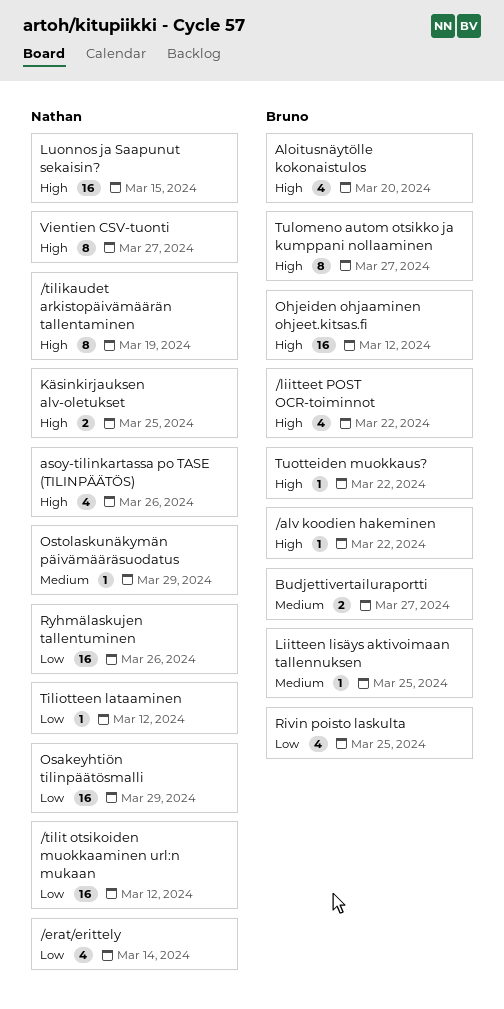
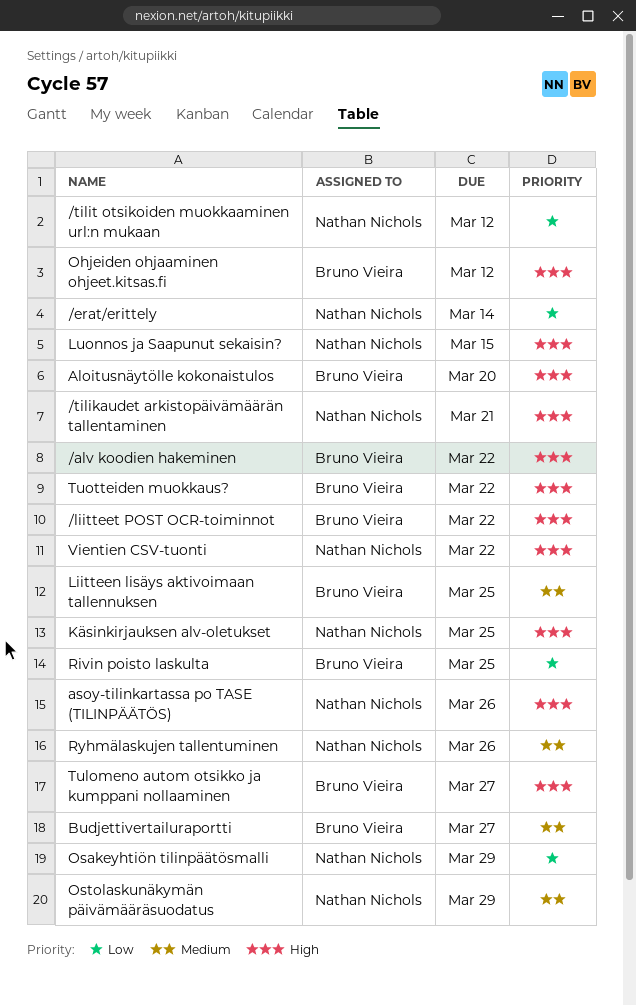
/tilikaudet arkistopäivämäärän tallentaminen, due: Mar 19 -> Mar 21
Ryhmälaskujen tallentuminen, priority: Low -> Medium
Tiliotteen lataaminen: present -> none
Vientien CSV-tuonti, due: Mar 27 -> Mar 22

